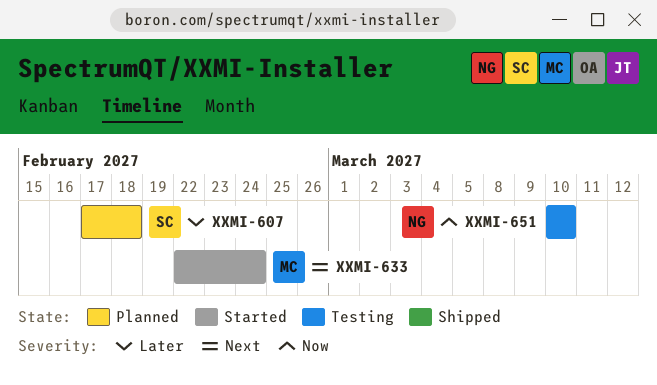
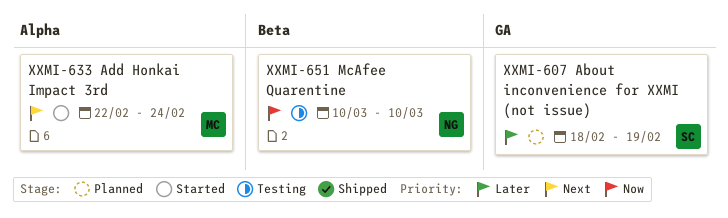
XXMI-607, start: Feb 17 -> Feb 18
XXMI-607, due: Feb 18 -> Feb 19

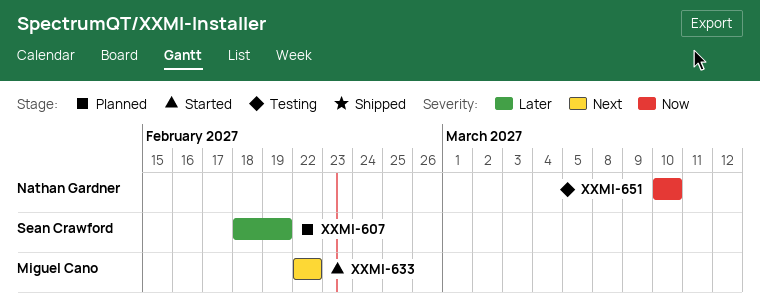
XXMI-633, due: Feb 24 -> Feb 22

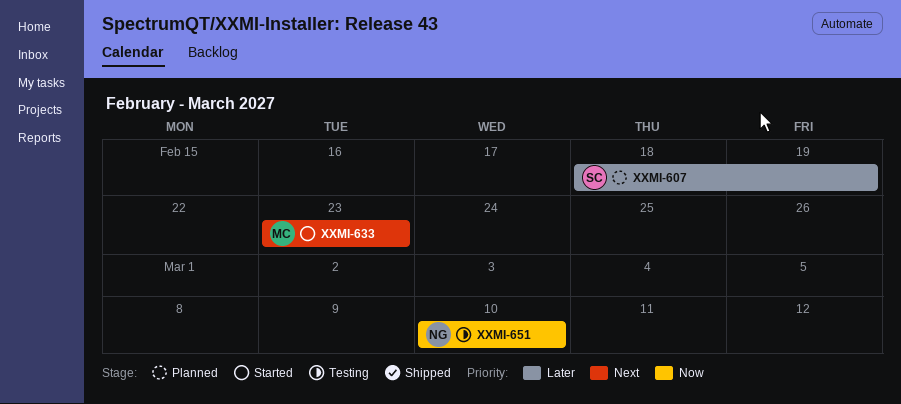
XXMI-633, start: Feb 22 -> Feb 23
XXMI-633, due: Feb 22 -> Feb 23

